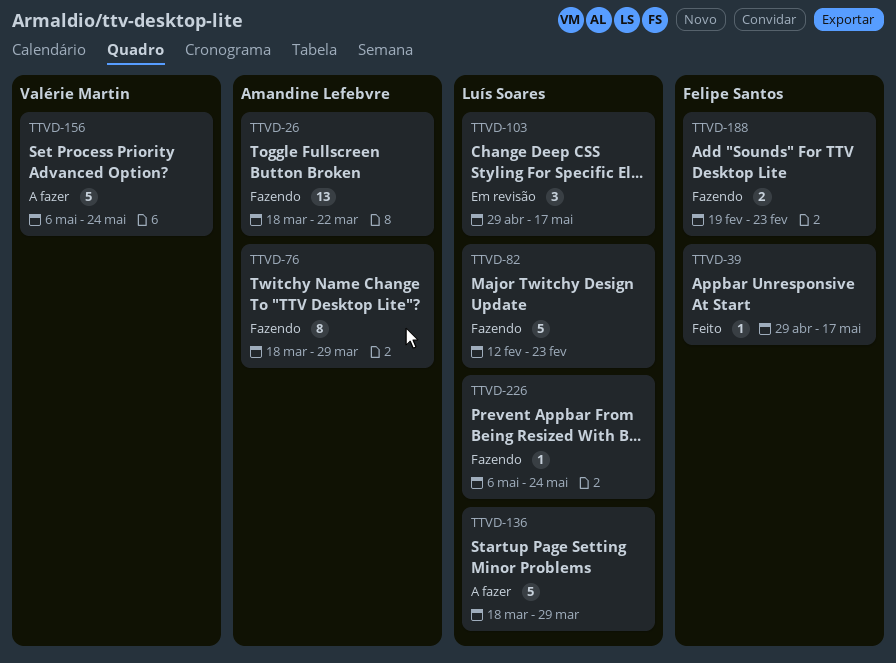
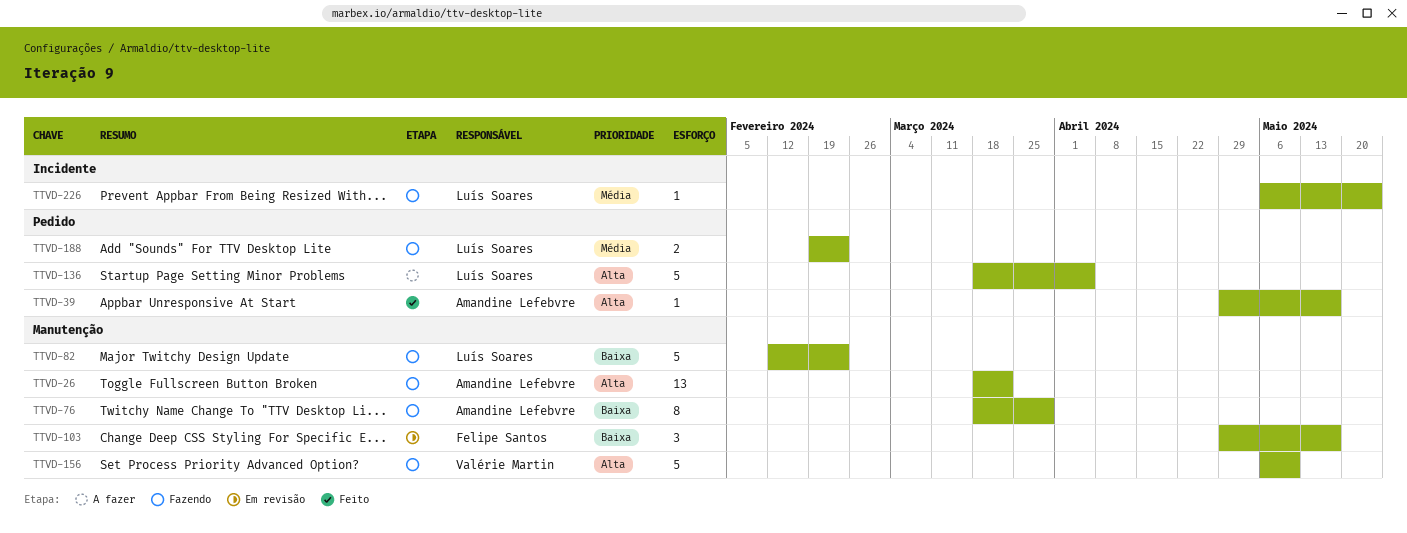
TTVD-39, owner: Felipe Santos -> Amandine Lefebvre
TTVD-103, owner: Luís Soares -> Felipe Santos
TTVD-136, due: Mar 29 -> Apr 5
TTVD-156, status: A fazer -> Fazendo
TTVD-156, due: May 24 -> May 10
TTVD-188, owner: Felipe Santos -> Luís Soares

